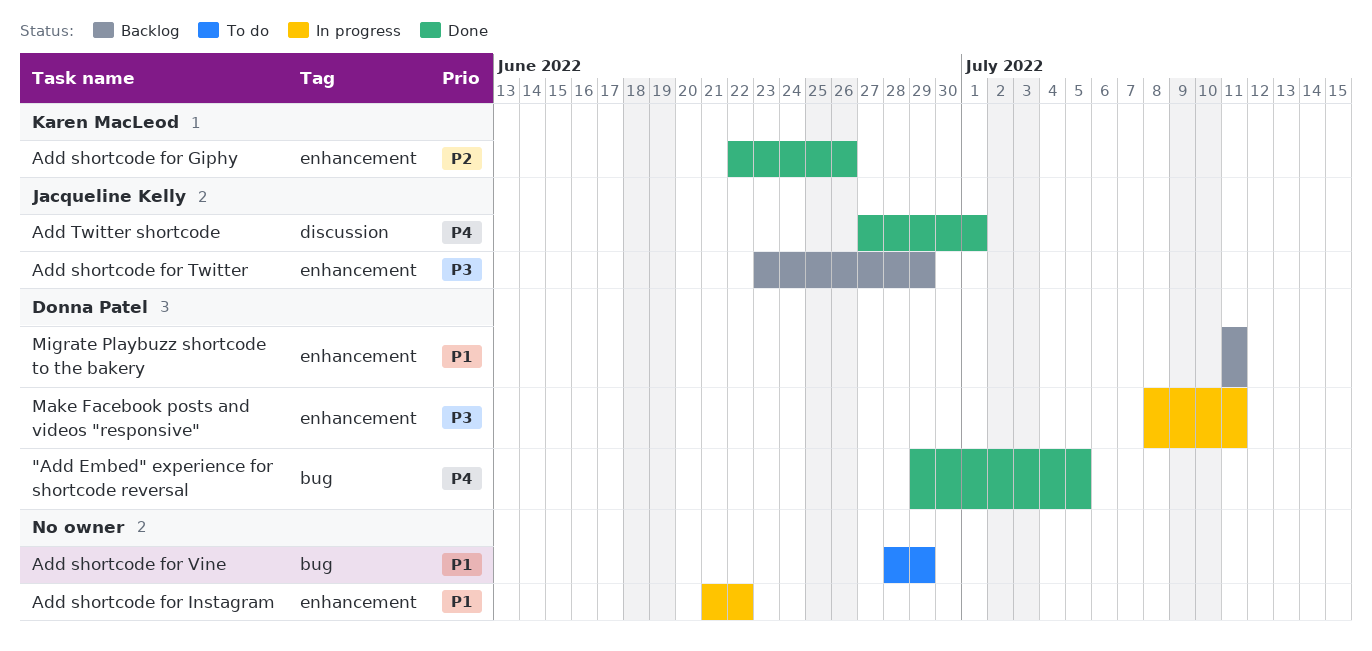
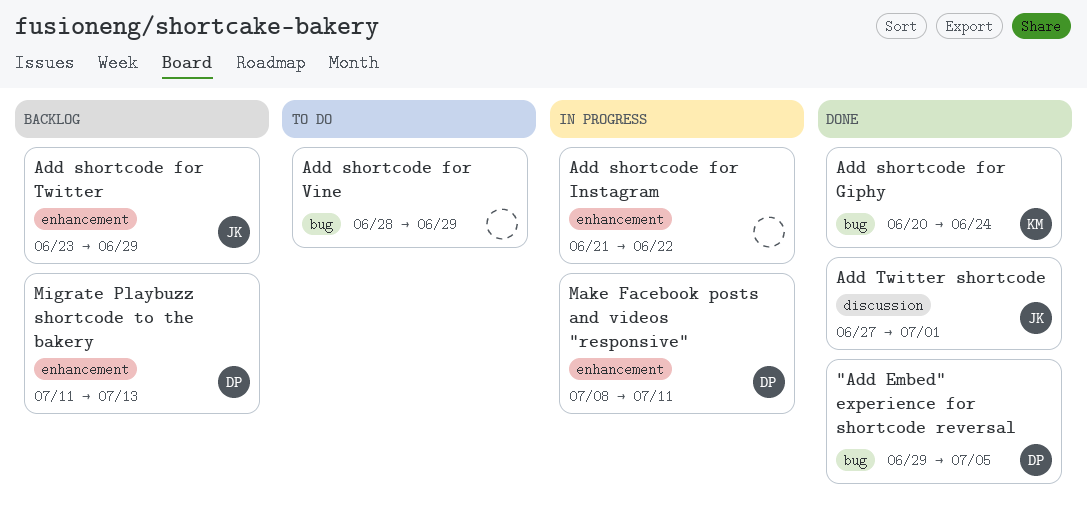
Add shortcode for Giphy, label: enhancement -> bug
Add shortcode for Giphy, start: Jun 22 -> Jun 20
Add shortcode for Giphy, due: Jun 26 -> Jun 24
Migrate Playbuzz shortcode to the bakery, due: Jul 11 -> Jul 13

